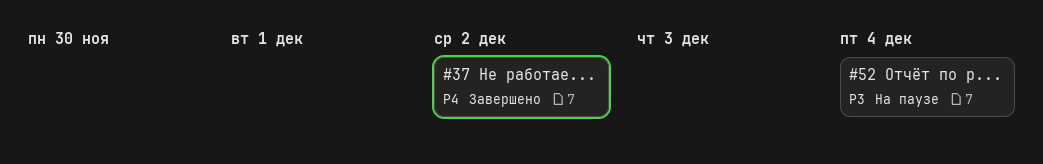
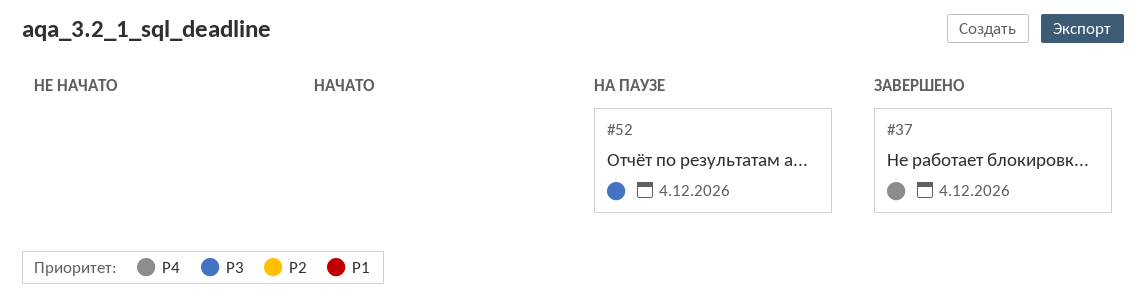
#37, due: Dec 2 -> Dec 4

